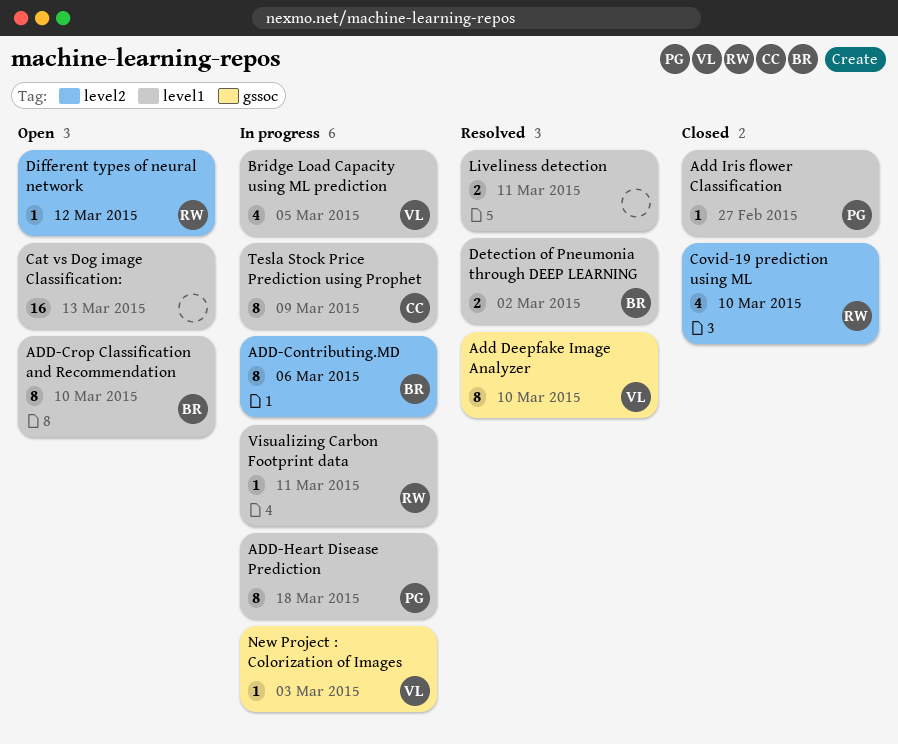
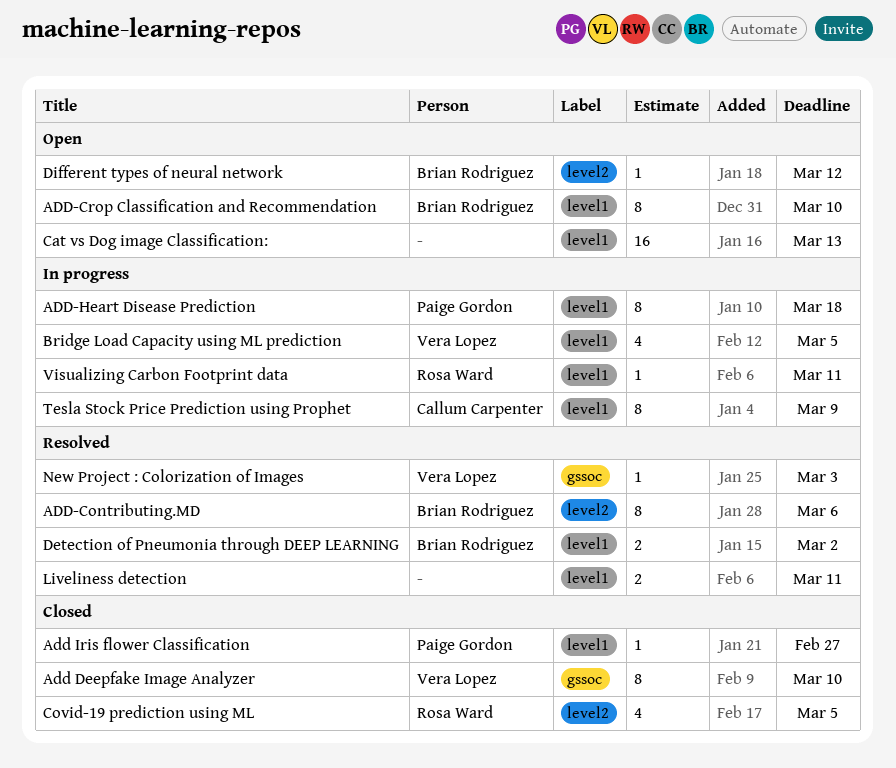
Add Deepfake Image Analyzer, status: Resolved -> Closed
ADD-Contributing.MD, status: In progress -> Resolved
Covid-19 prediction using ML, due: Mar 10 -> Mar 5
Different types of neural network, owner: Rosa Ward -> Brian Rodriguez
New Project : Colorization of Images, status: In progress -> Resolved

